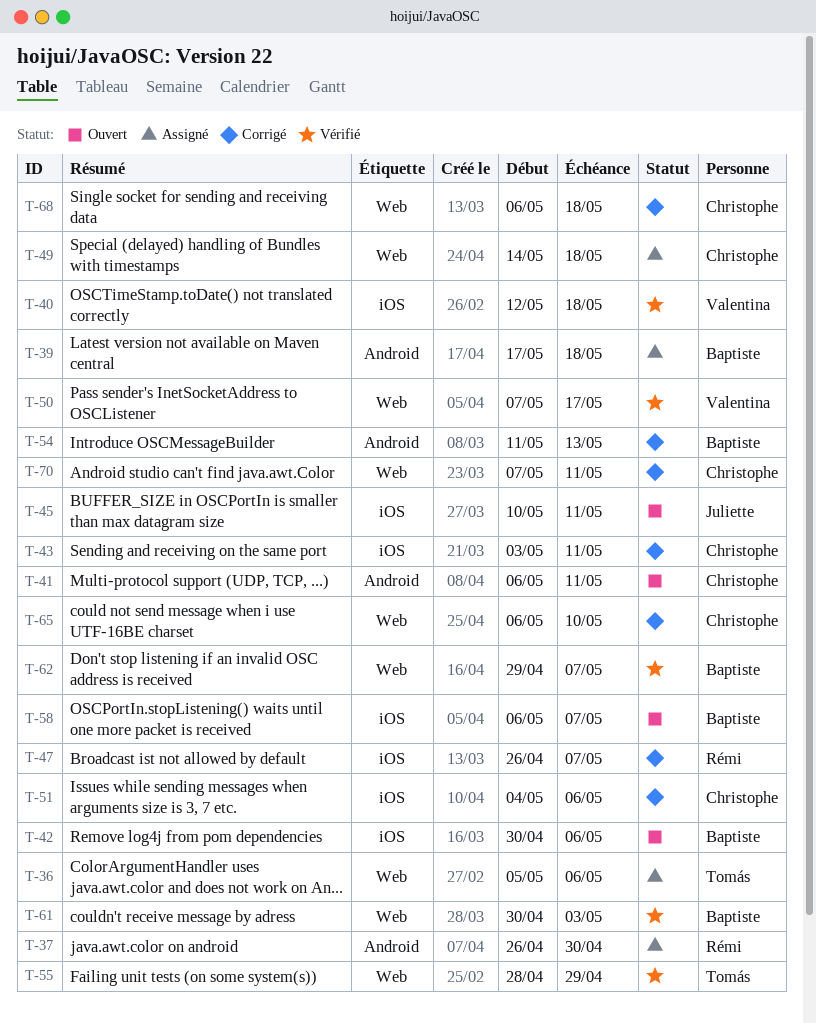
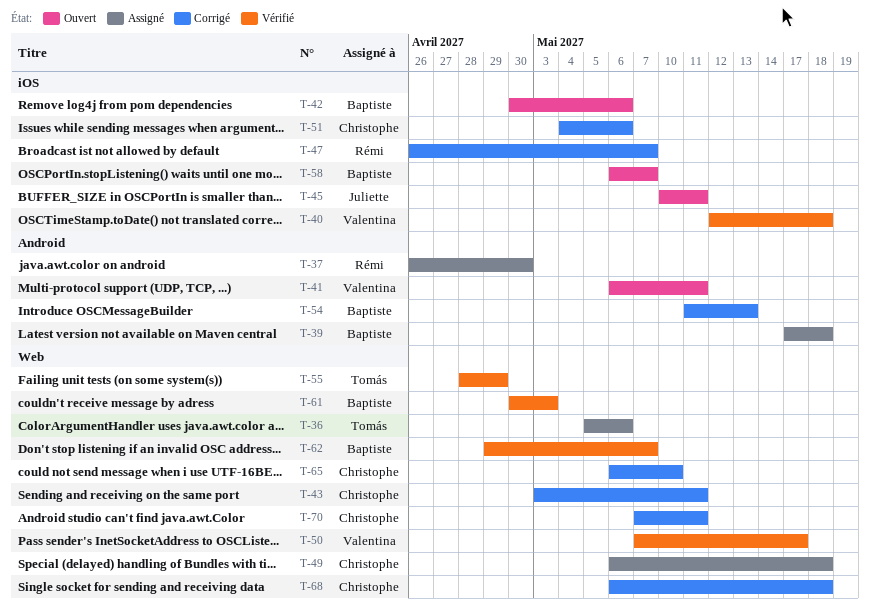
T-41, owner: Christophe -> Valentina
T-43, label: iOS -> Web
T-49, start: May 14 -> May 6

